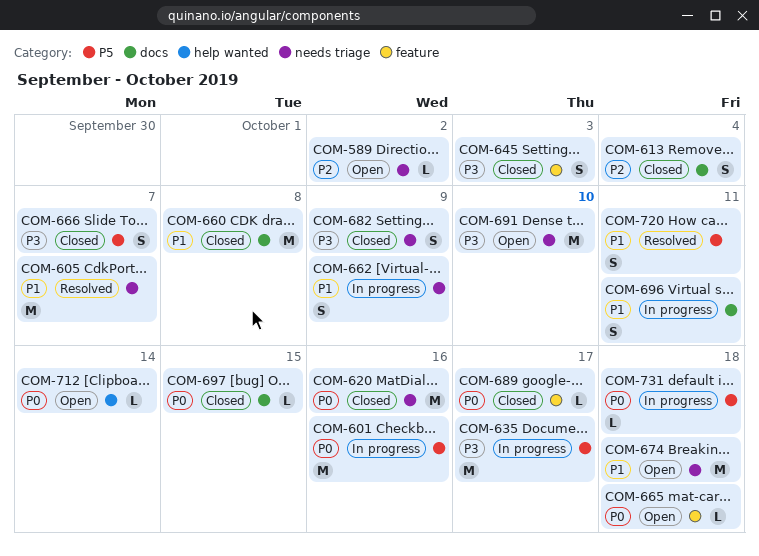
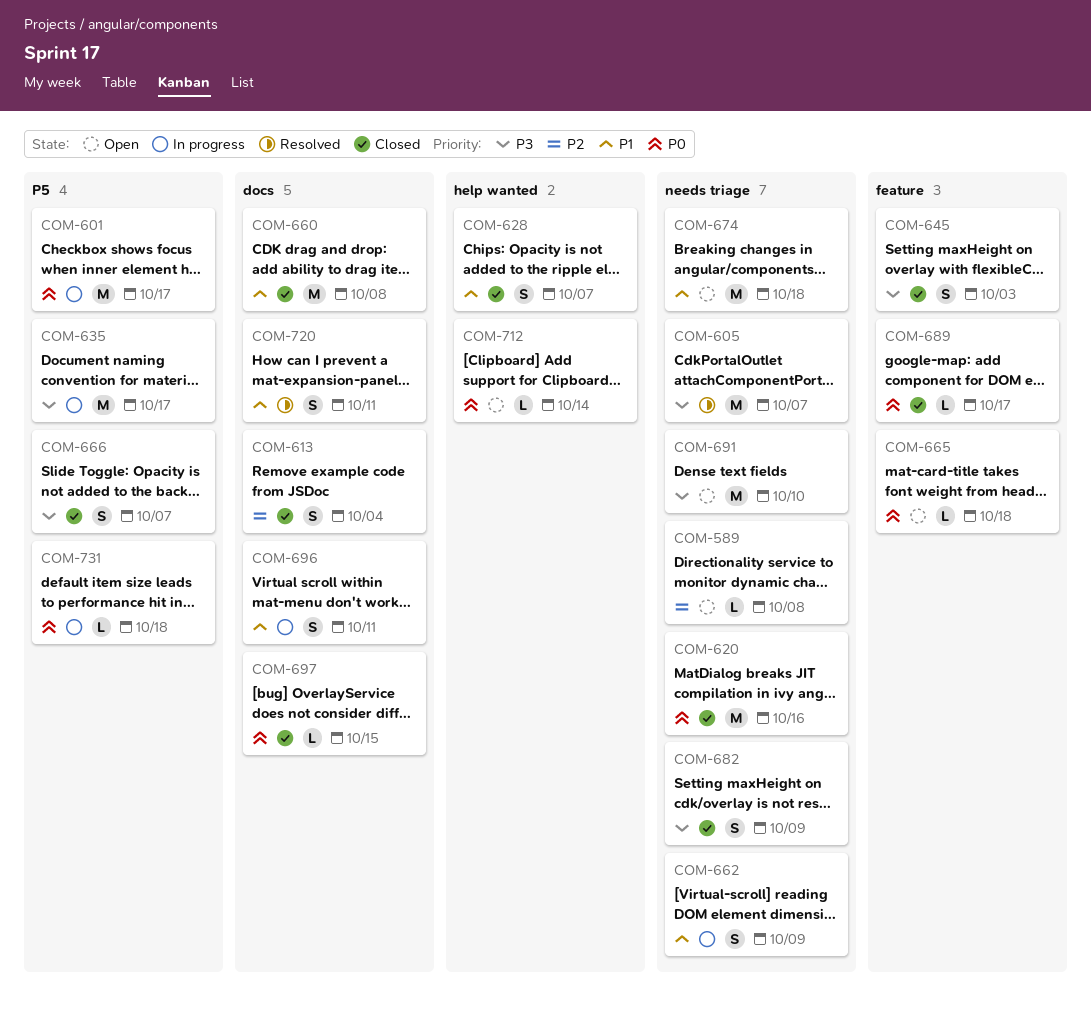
COM-589, due: Oct 2 -> Oct 8
COM-601, due: Oct 16 -> Oct 17
COM-605, priority: P1 -> P3
COM-628: none -> present
COM-720, label: P5 -> docs

